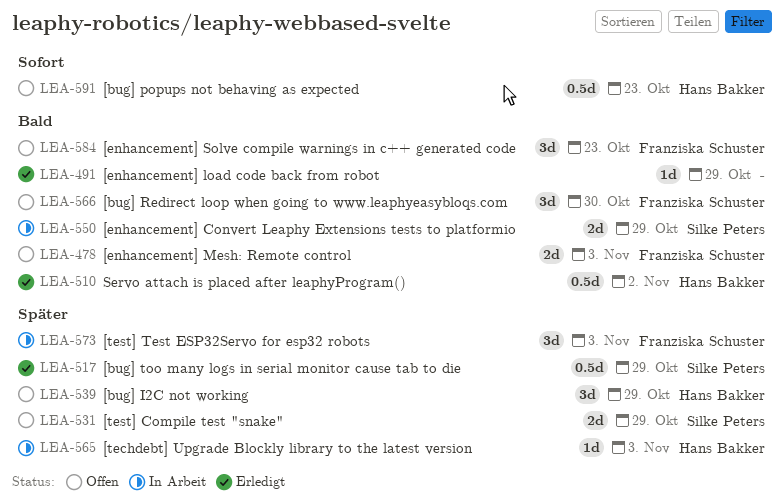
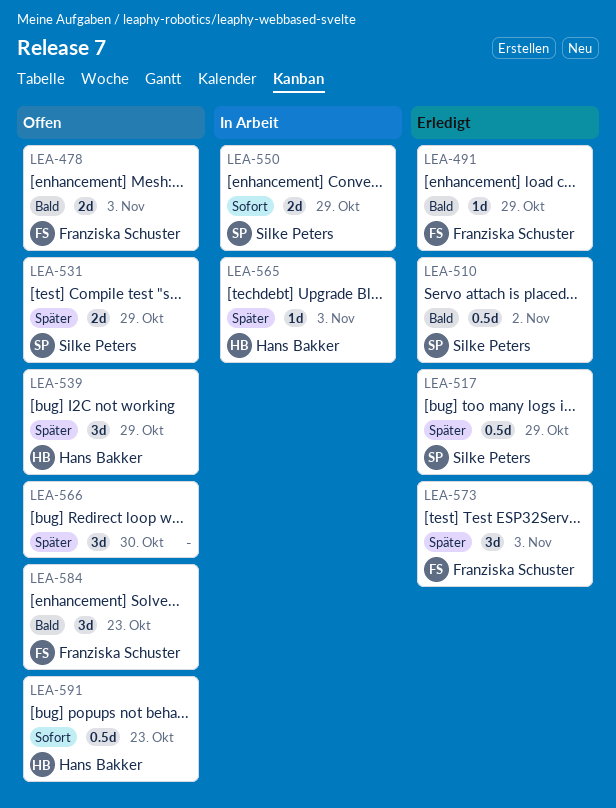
LEA-491, owner: none -> Franziska Schuster
LEA-510, owner: Hans Bakker -> Silke Peters
LEA-550, priority: Bald -> Sofort
LEA-566, owner: Franziska Schuster -> none
LEA-566, priority: Bald -> Später
LEA-573, status: In Arbeit -> Erledigt

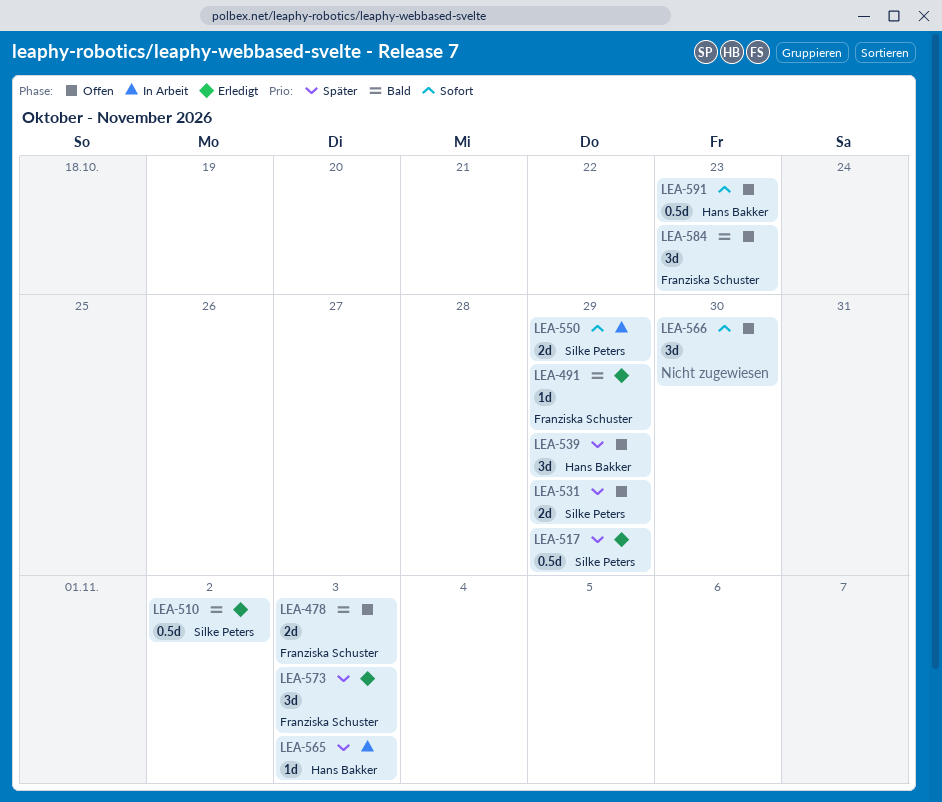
LEA-566, priority: Später -> Sofort

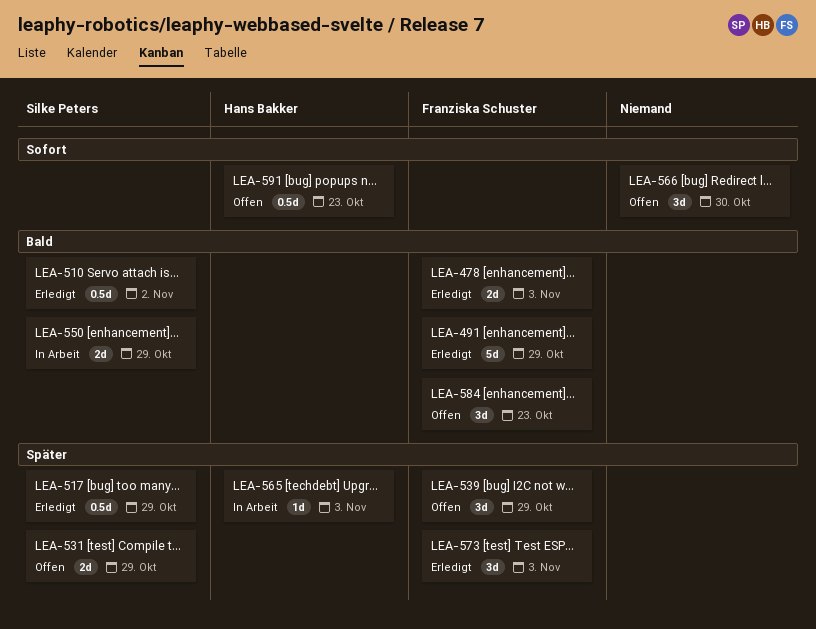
LEA-478, status: Offen -> Erledigt
LEA-491, estimate: 1d -> 5d
LEA-539, owner: Hans Bakker -> Franziska Schuster
LEA-550, priority: Sofort -> Bald

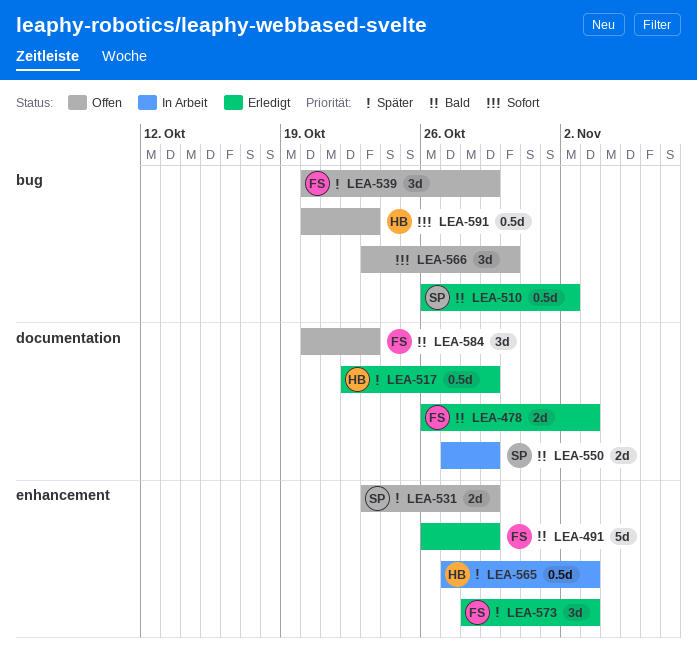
LEA-517, owner: Silke Peters -> Hans Bakker
LEA-565, estimate: 1d -> 0.5d

